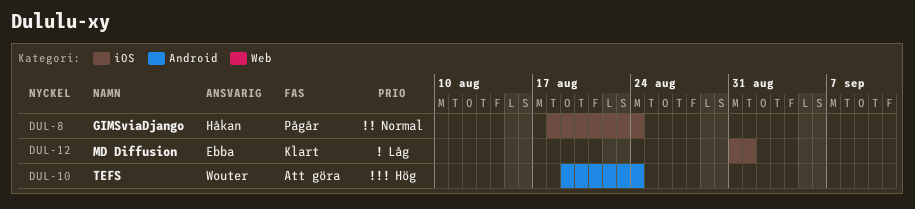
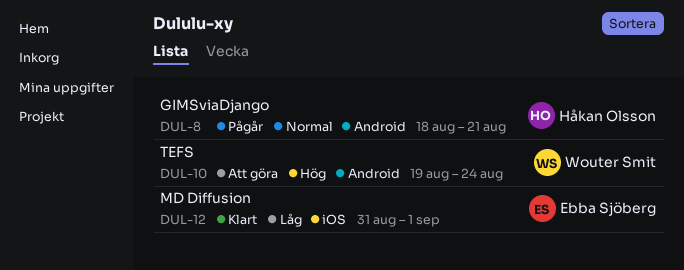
DUL-8, label: iOS -> Android
DUL-8, due: Aug 24 -> Aug 21

